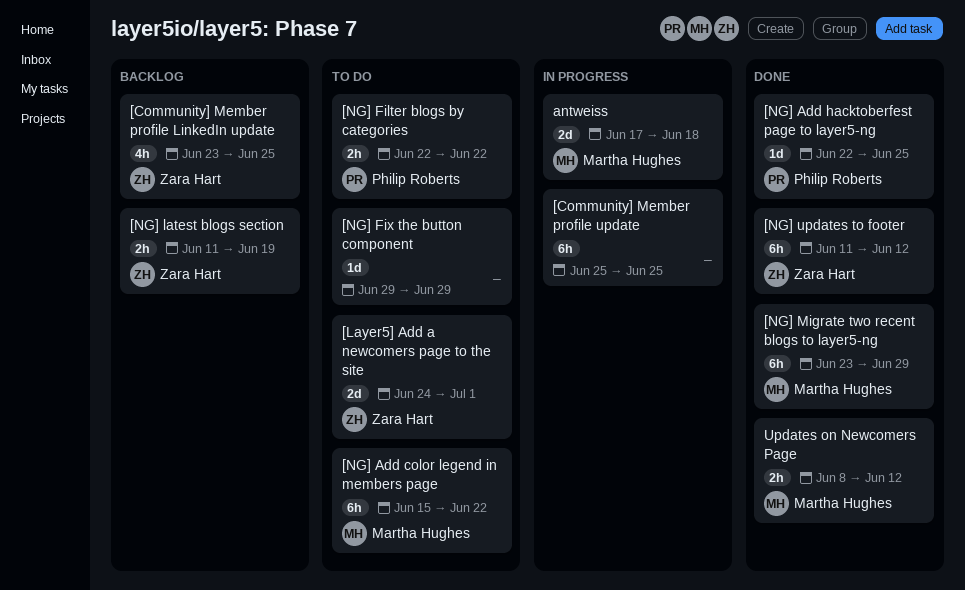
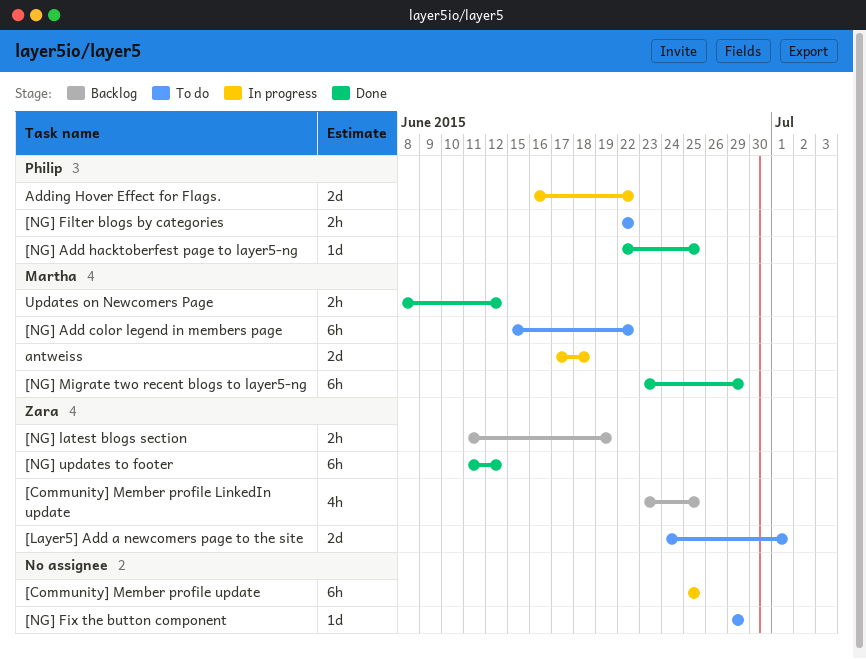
Adding Hover Effect for Flags.: none -> present

